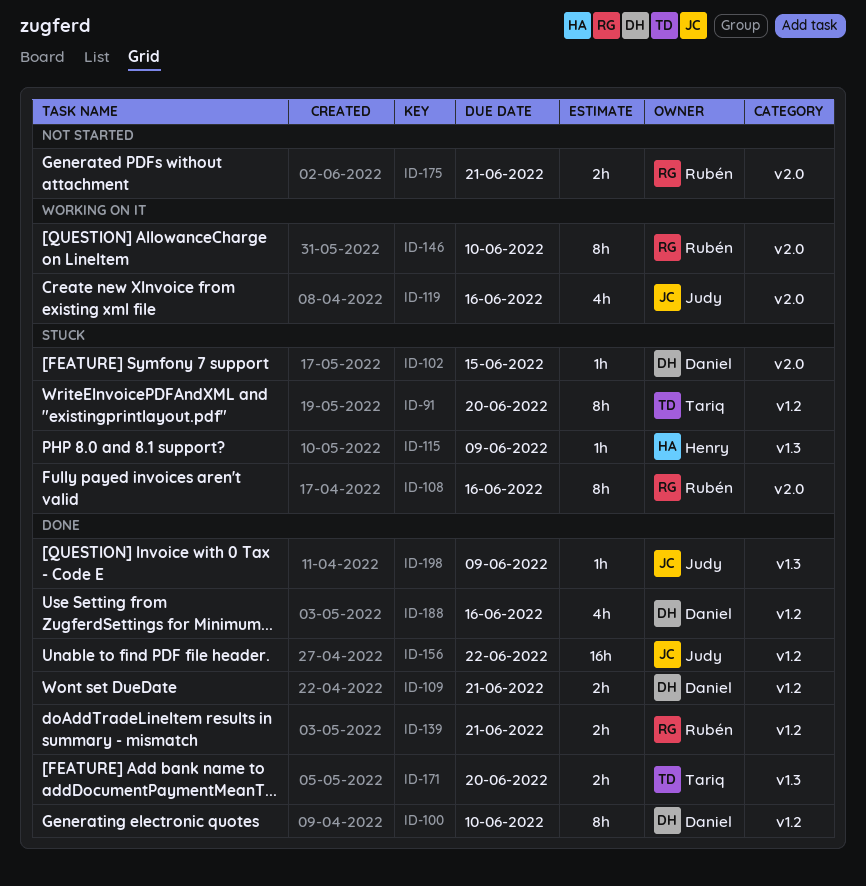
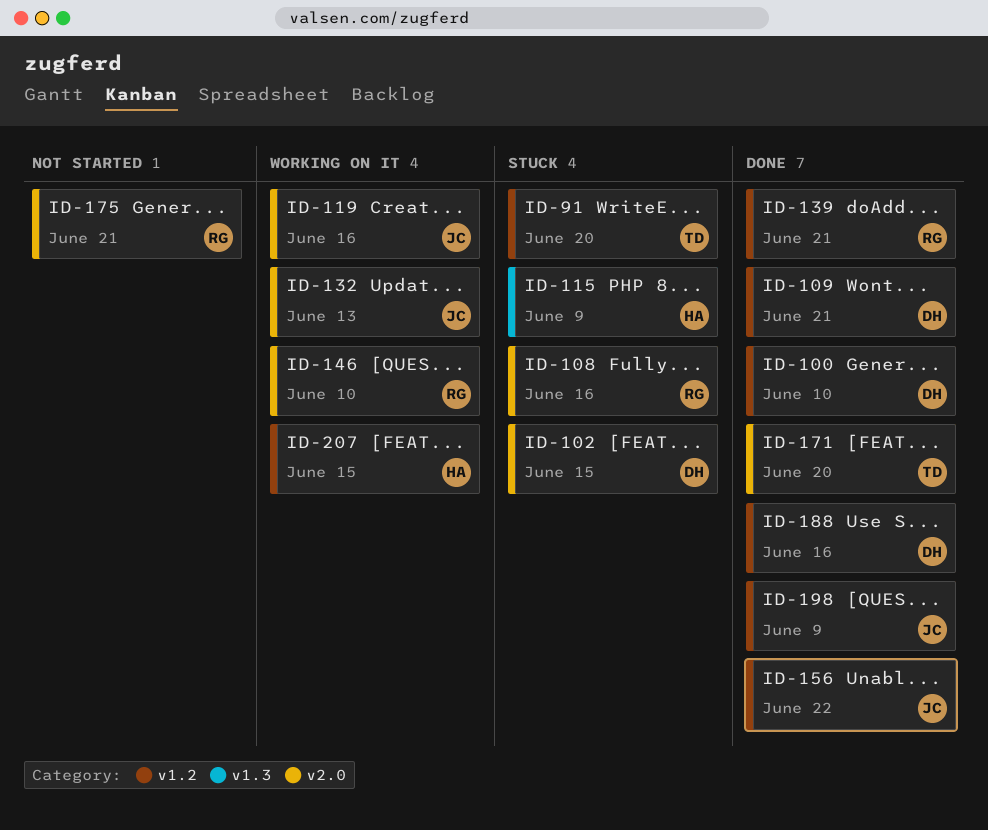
ID-132: none -> present
ID-171, label: v1.3 -> v2.0
ID-198, label: v1.3 -> v1.2
ID-207: none -> present

